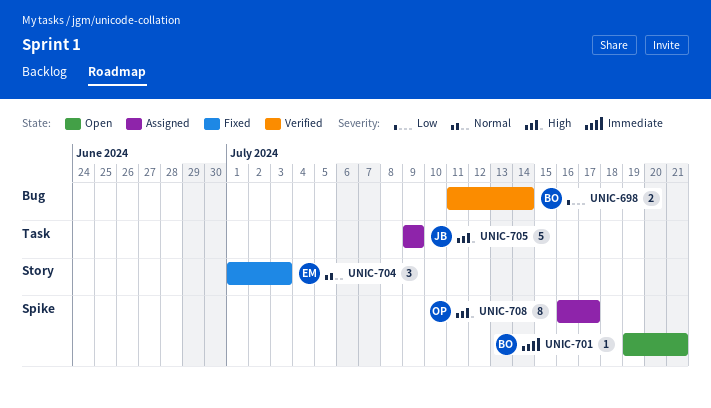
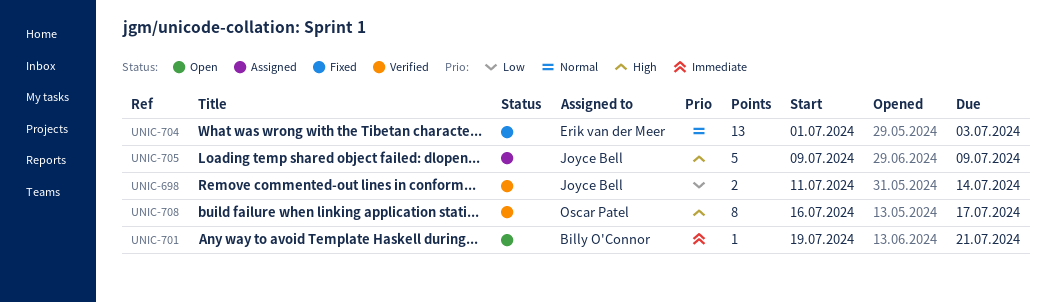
UNIC-698, owner: Billy O'Connor -> Joyce Bell
UNIC-704, estimate: 3 -> 13
UNIC-708, status: Assigned -> Verified

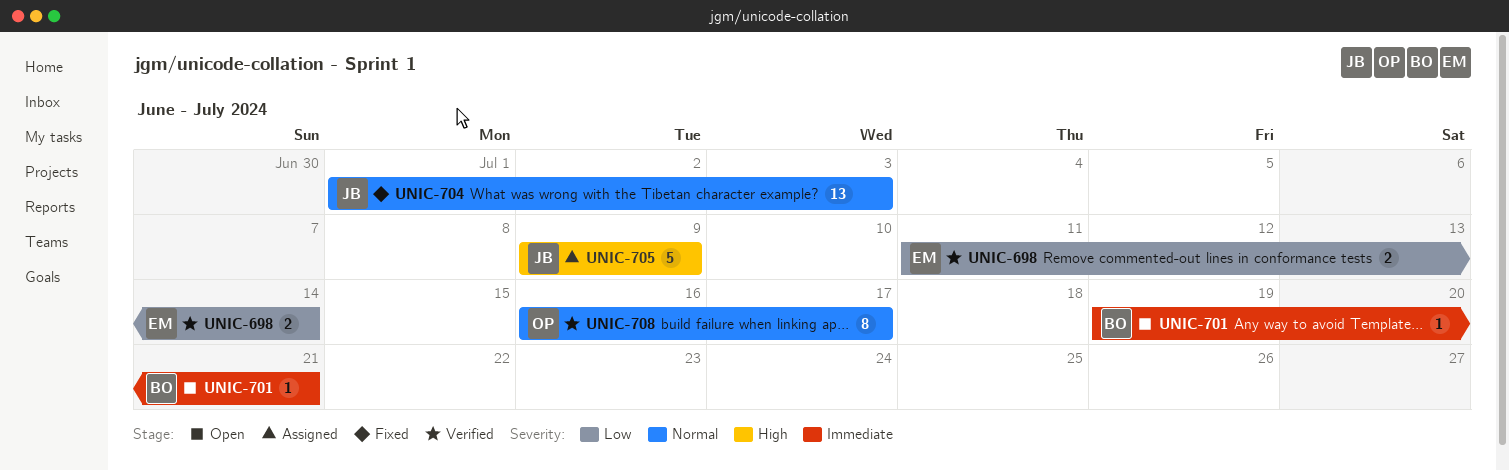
UNIC-698, owner: Joyce Bell -> Erik van der Meer
UNIC-704, owner: Erik van der Meer -> Joyce Bell
UNIC-708, priority: High -> Normal

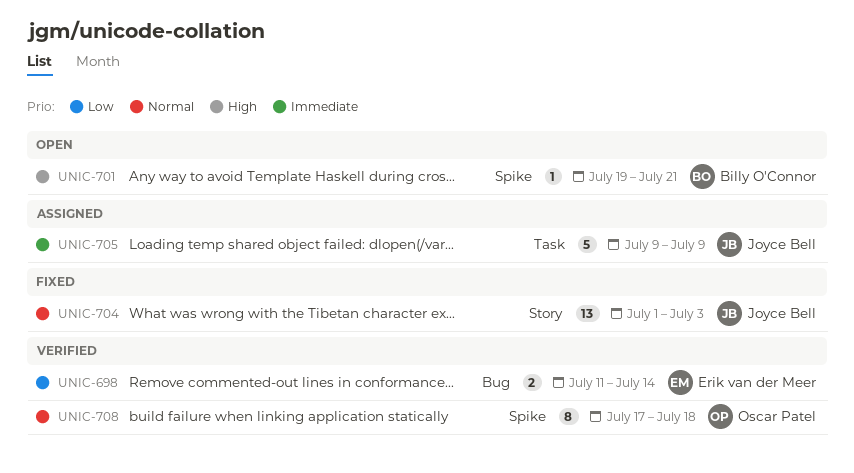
UNIC-701, priority: Immediate -> High
UNIC-705, priority: High -> Immediate
UNIC-708, start: Jul 16 -> Jul 17
UNIC-708, due: Jul 17 -> Jul 18

